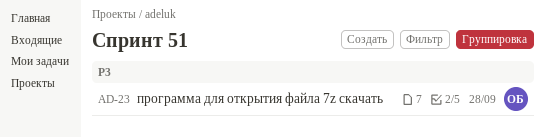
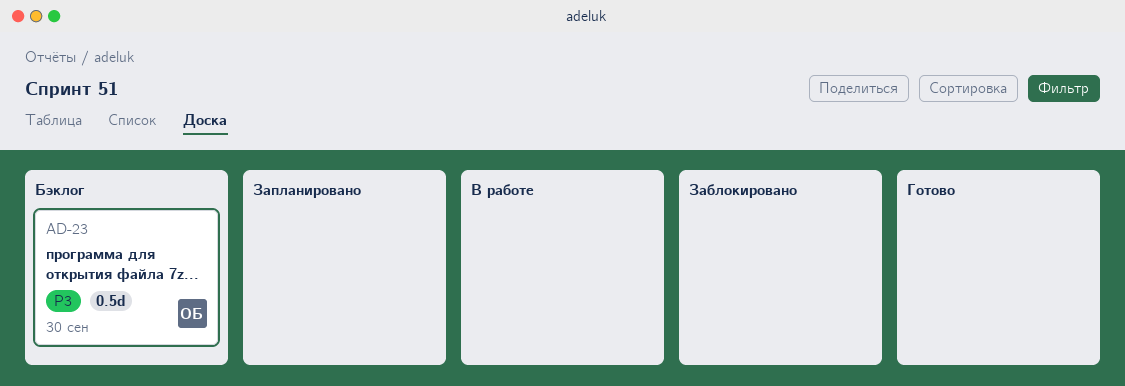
AD-23, due: Sep 28 -> Sep 30

